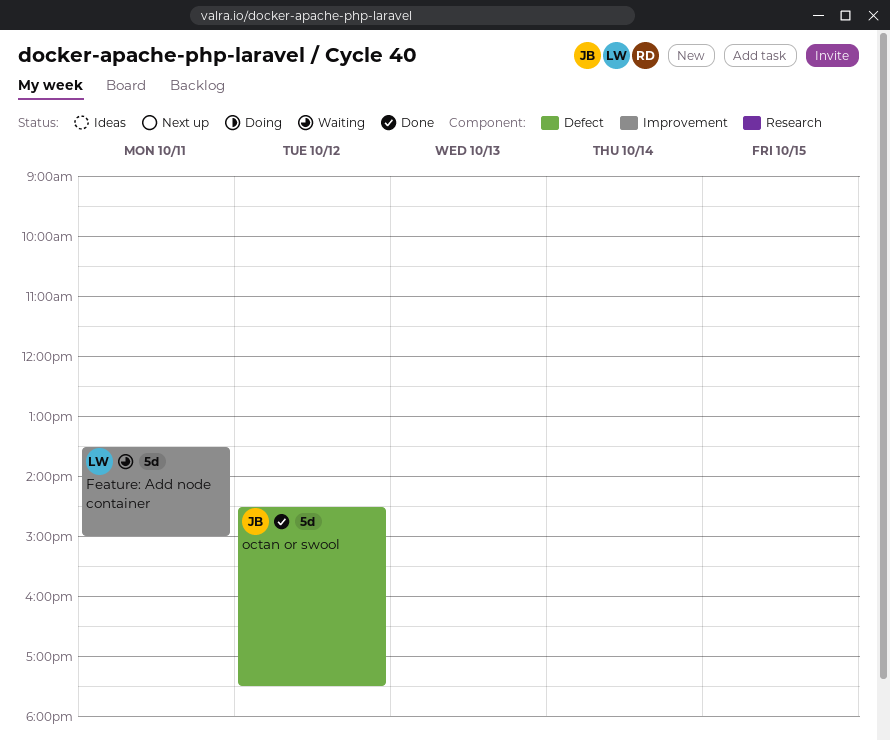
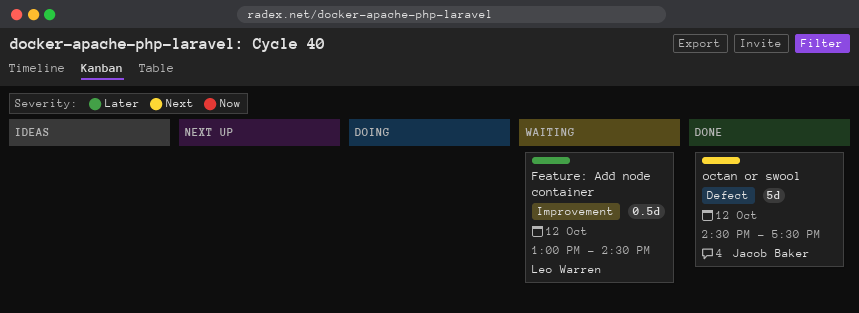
Feature: Add node container, estimate: 5d -> 0.5d
Feature: Add node container, day: Oct 11 -> Oct 12
Feature: Add node container, begins: 13:30 -> 13:00
Feature: Add node container, ends: 15:00 -> 14:30

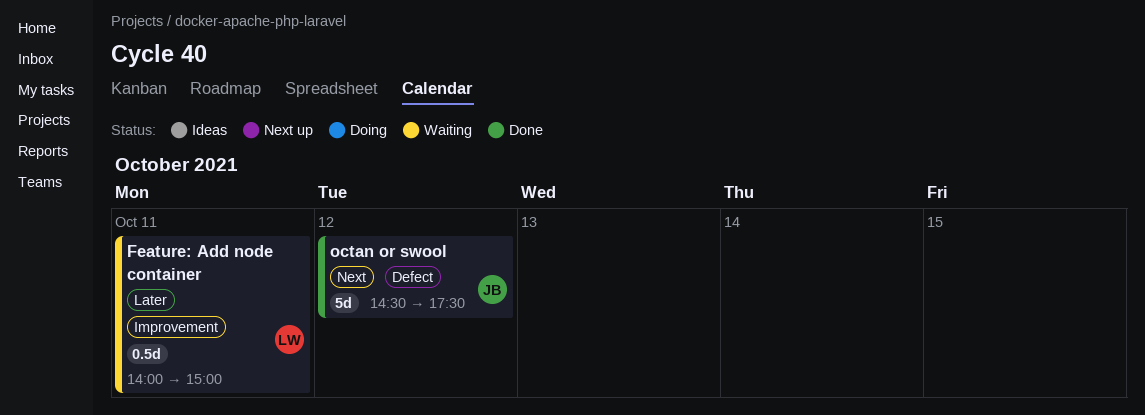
Feature: Add node container, day: Oct 12 -> Oct 11
Feature: Add node container, begins: 13:00 -> 14:00
Feature: Add node container, ends: 14:30 -> 15:00

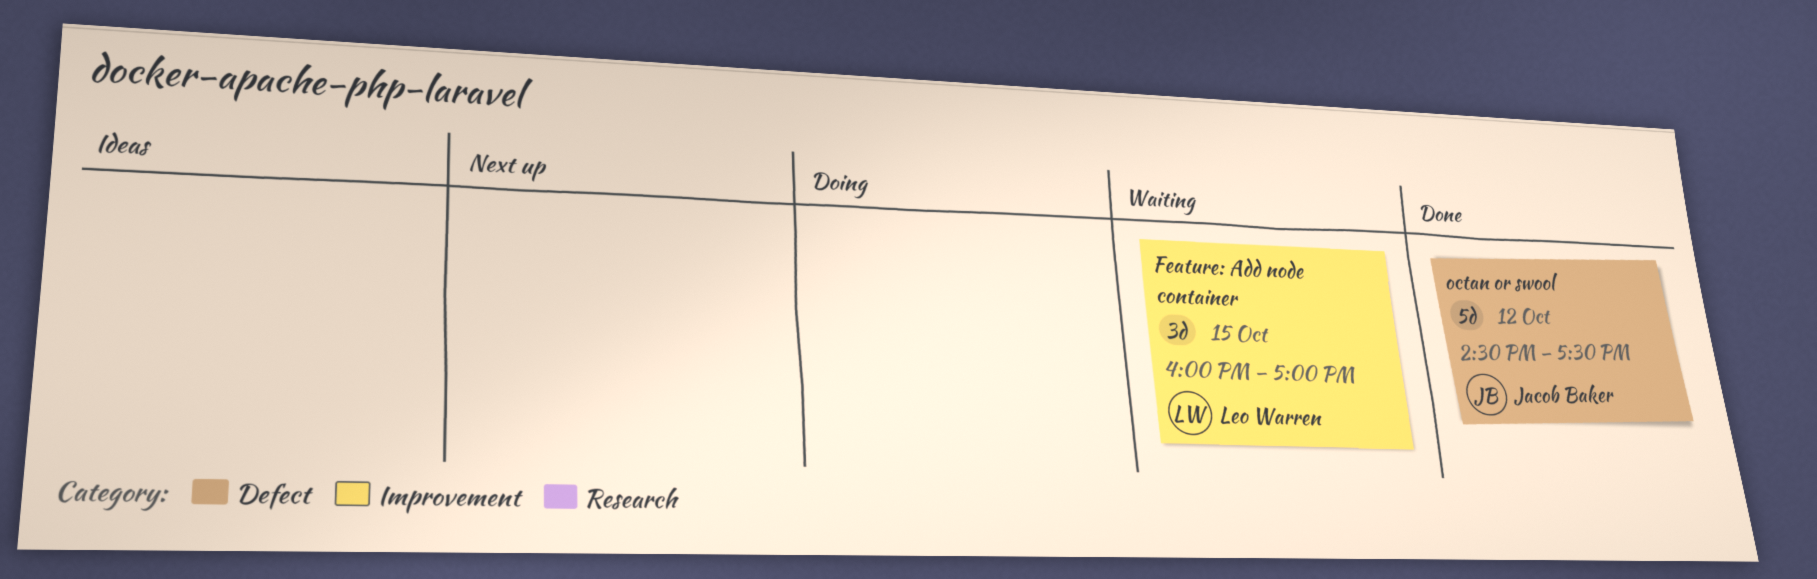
Feature: Add node container, estimate: 0.5d -> 3d
Feature: Add node container, day: Oct 11 -> Oct 15
Feature: Add node container, begins: 14:00 -> 16:00
Feature: Add node container, ends: 15:00 -> 17:00

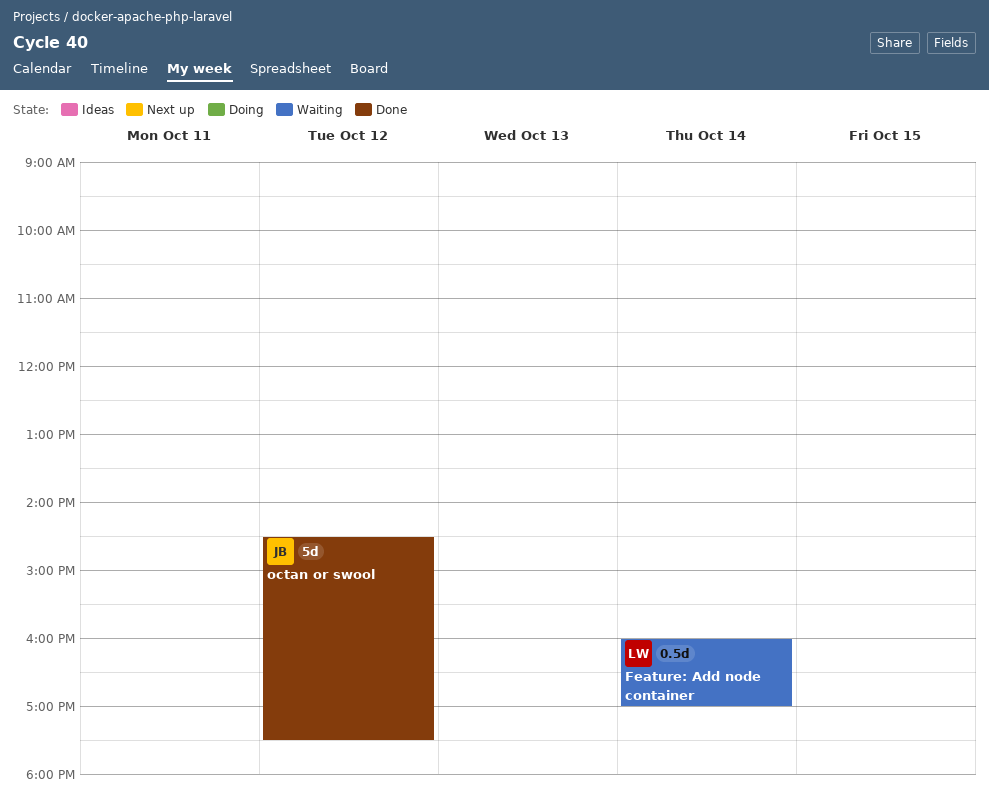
Feature: Add node container, estimate: 3d -> 0.5d
Feature: Add node container, day: Oct 15 -> Oct 14

